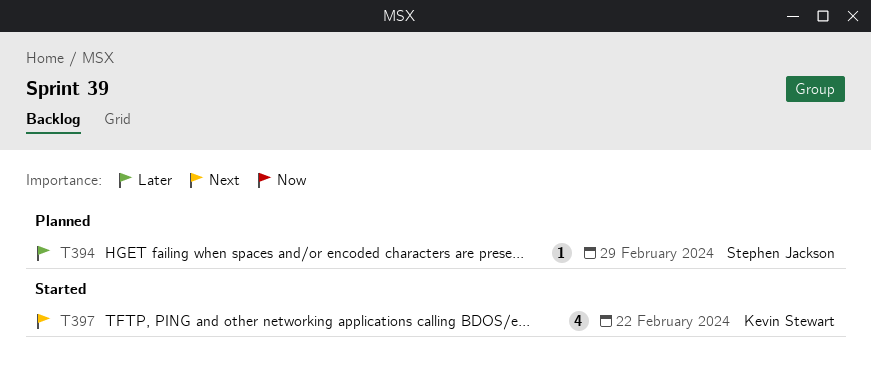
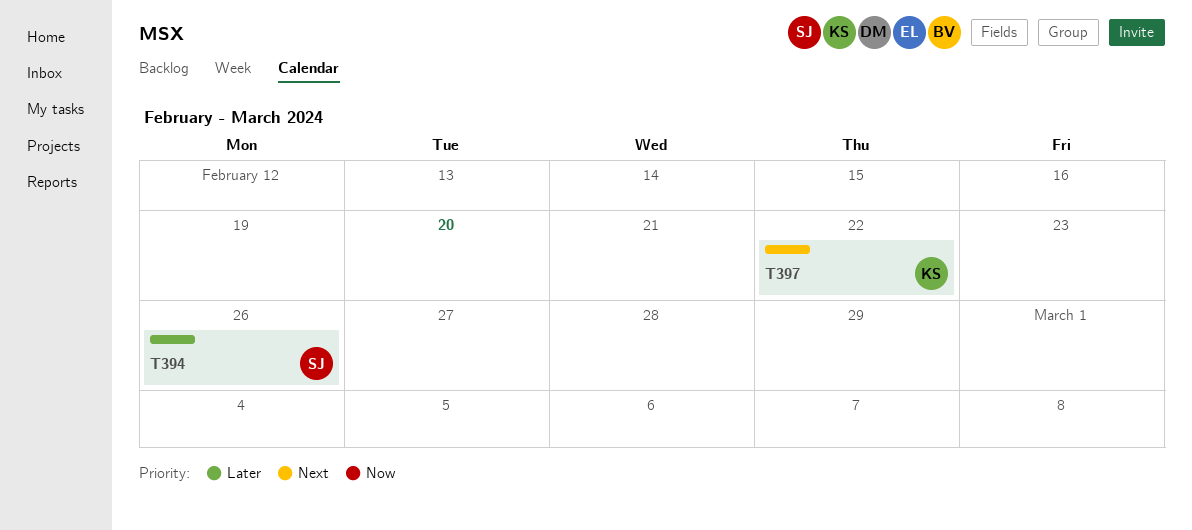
T394, due: Feb 29 -> Feb 26

